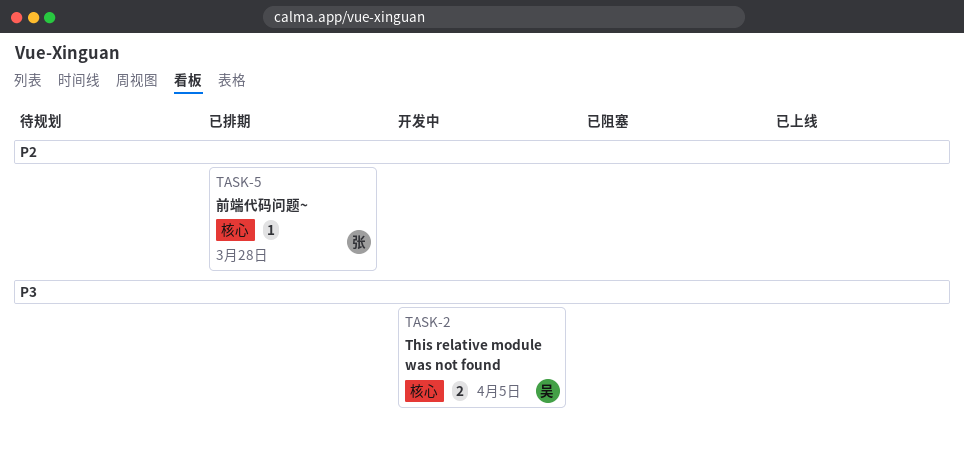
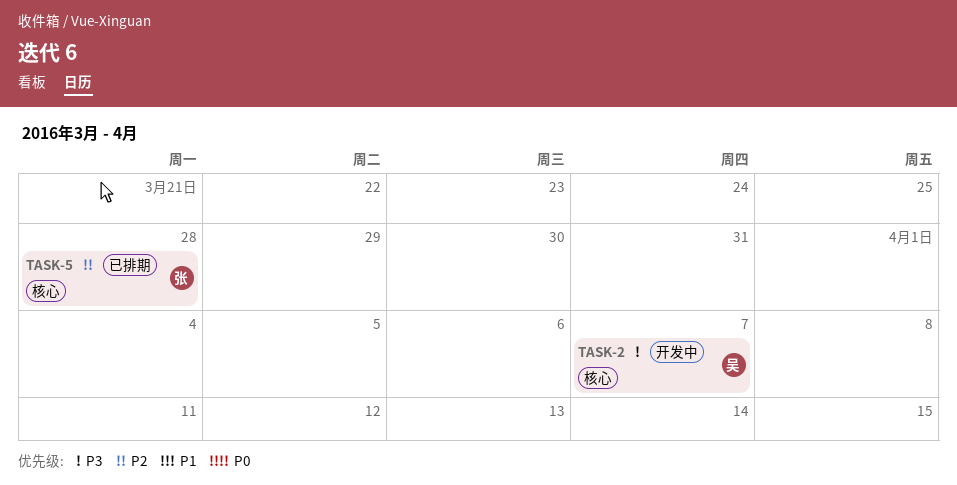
TASK-2, due: Apr 5 -> Apr 7

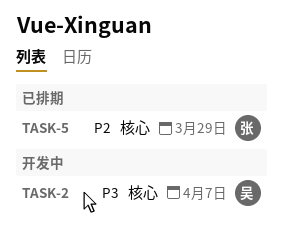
TASK-5, due: Mar 28 -> Mar 29

